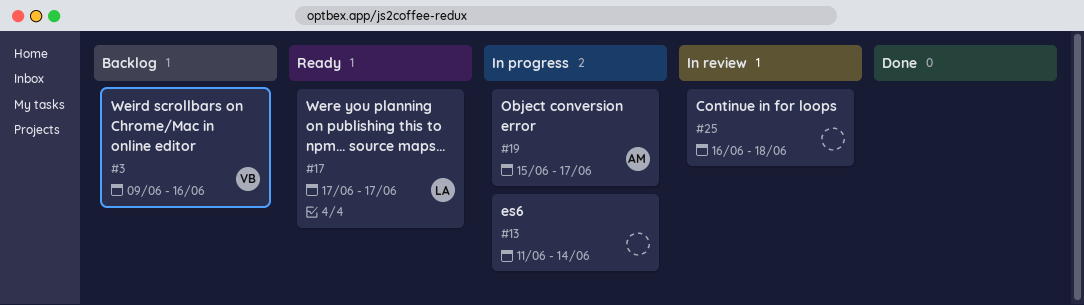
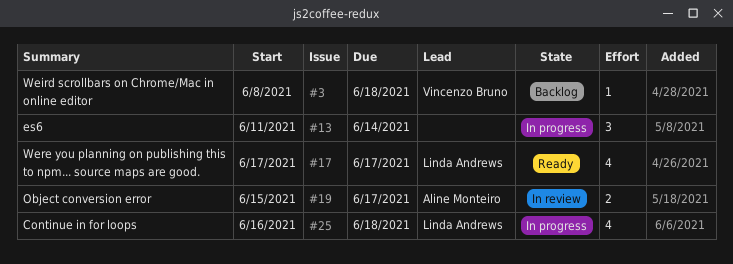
#3, start: Jun 9 -> Jun 8
#3, due: Jun 16 -> Jun 18
#19, status: In progress -> In review
#25, status: In review -> In progress
#25, owner: none -> Linda Andrews

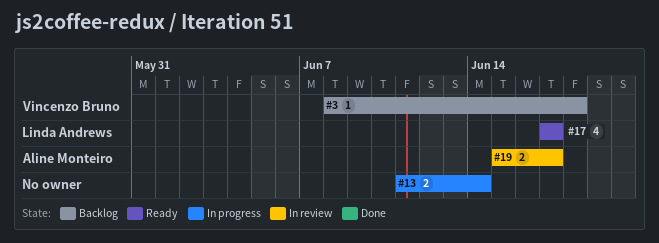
#13, estimate: 3 -> 2
#25: present -> none

